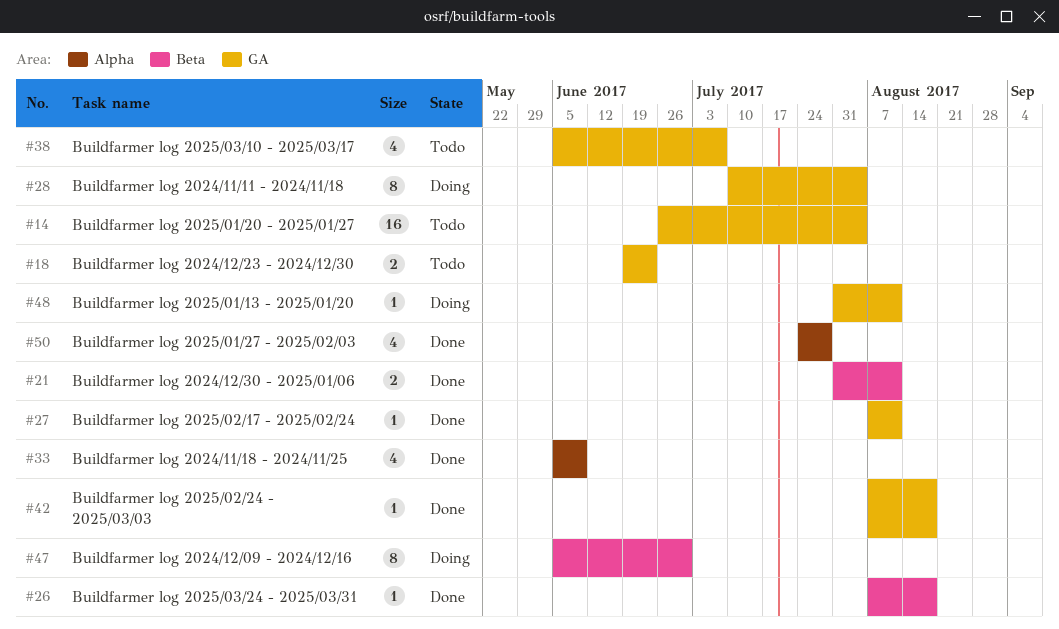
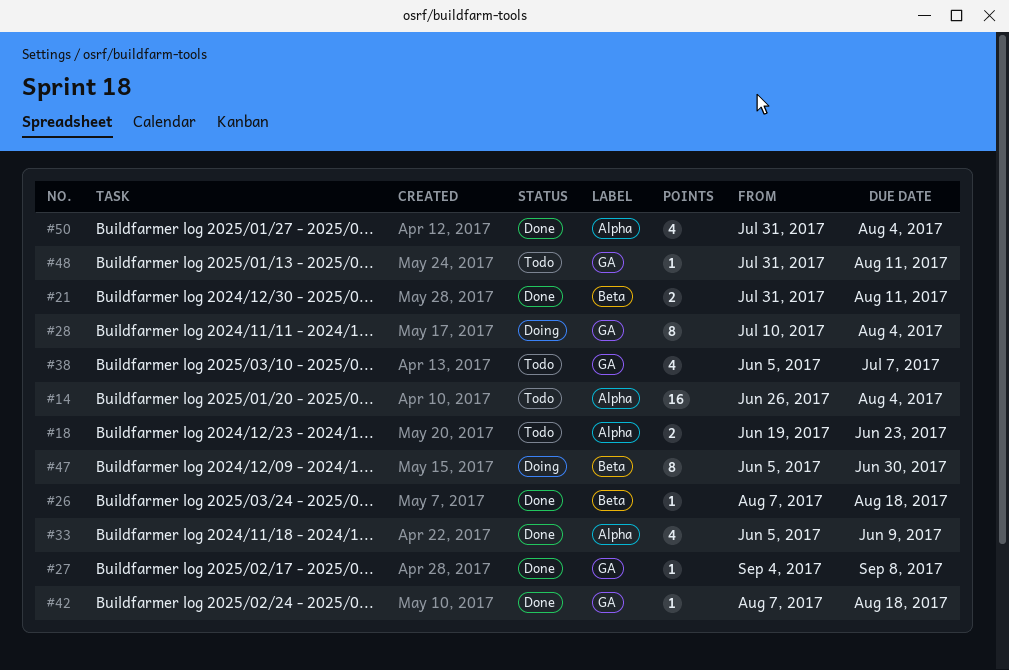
#14, label: GA -> Alpha
#18, label: GA -> Alpha
#27, start: Aug 7 -> Sep 4
#27, due: Aug 11 -> Sep 8
#48, status: Doing -> Todo
#50, start: Jul 24 -> Jul 31
#50, due: Jul 28 -> Aug 4

